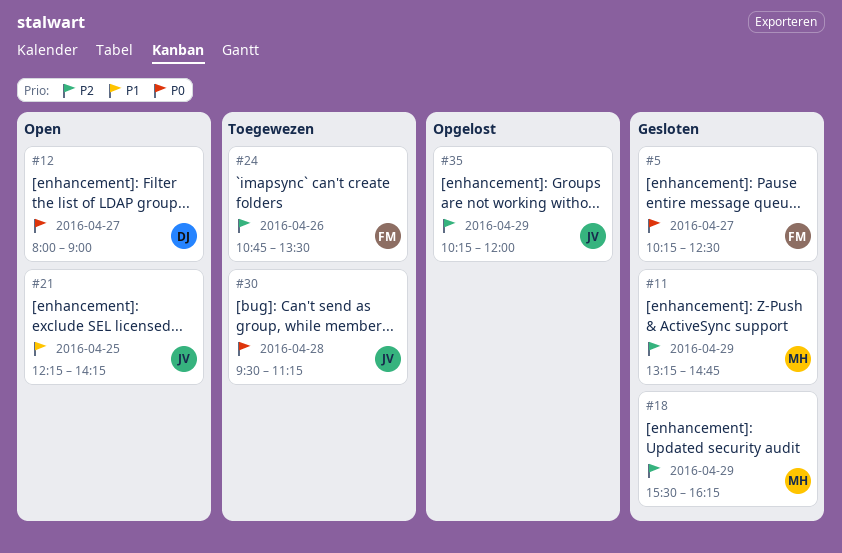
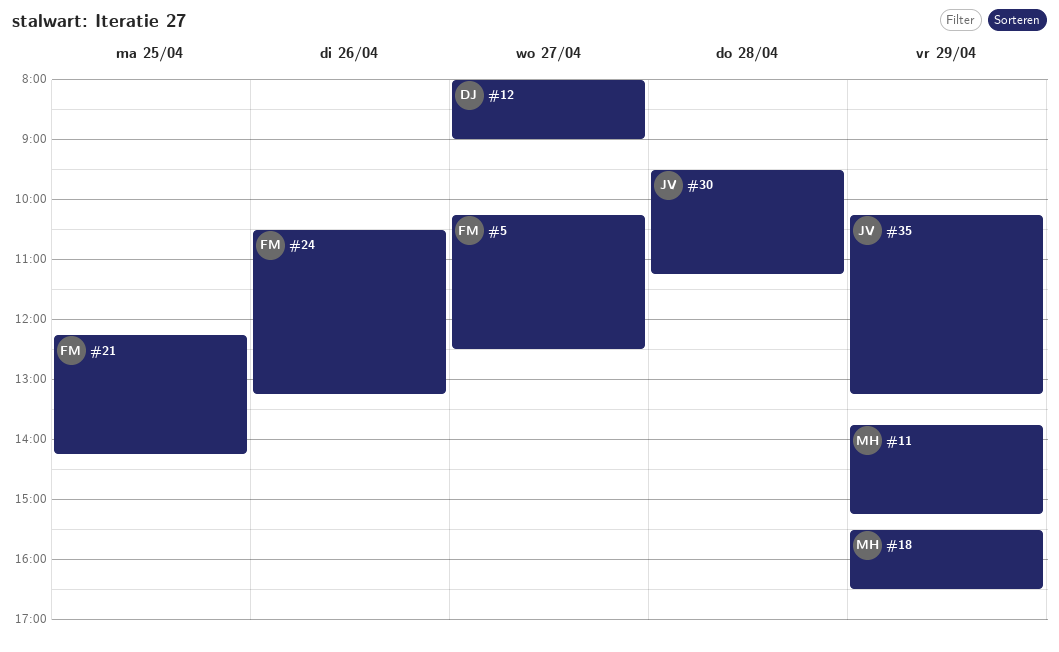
#11, begins: 13:15 -> 13:45
#11, ends: 14:45 -> 15:15
#18, ends: 16:15 -> 16:30
#21, owner: JV -> FM
#24, begins: 10:45 -> 10:30
#24, ends: 13:30 -> 13:15
#35, ends: 12:00 -> 13:15

